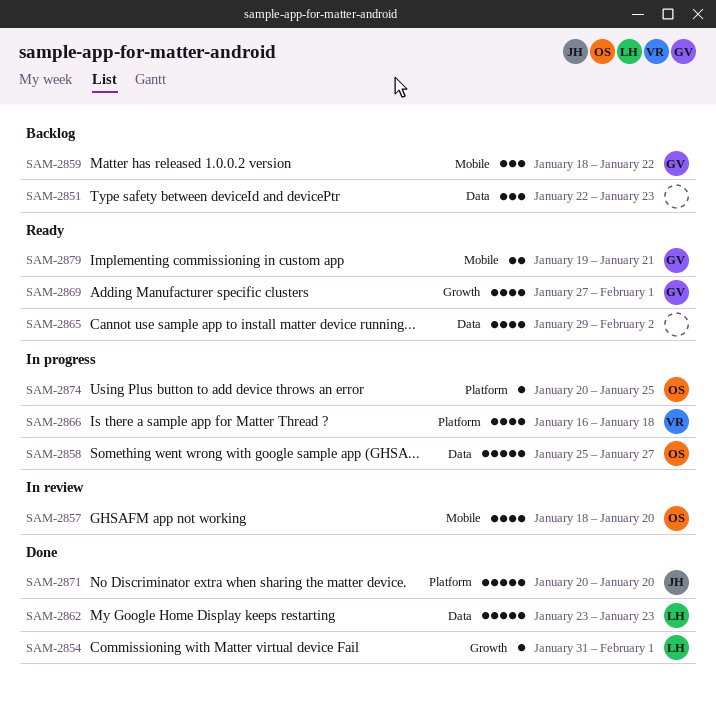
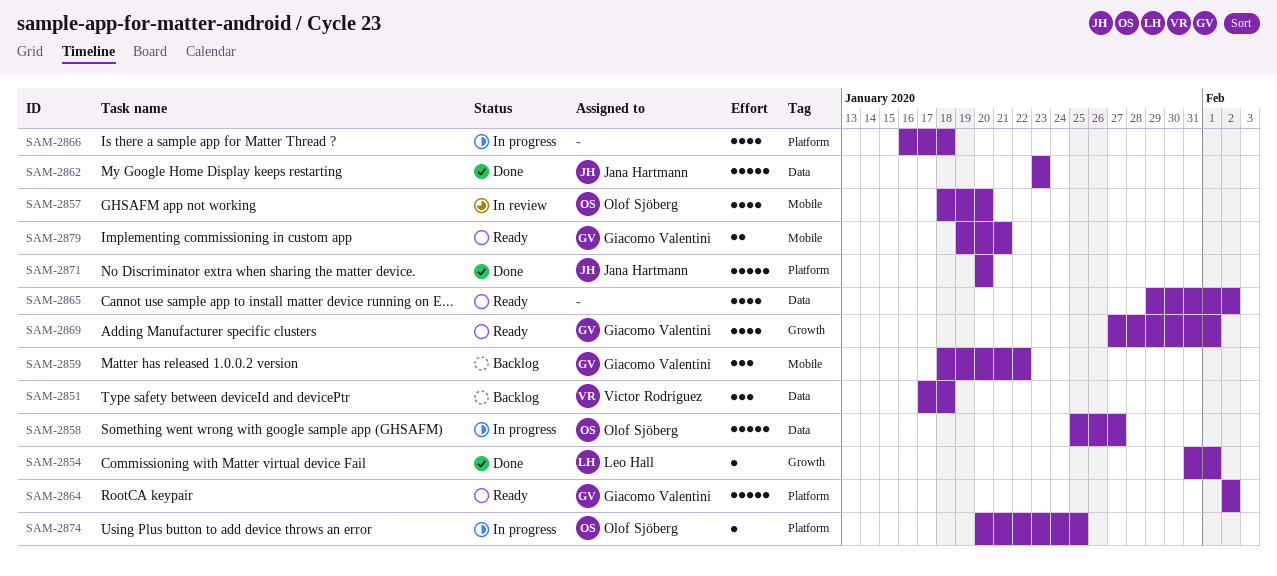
SAM-2851, owner: none -> Victor Rodriguez
SAM-2851, start: Jan 22 -> Jan 17
SAM-2851, due: Jan 23 -> Jan 18
SAM-2862, owner: Leo Hall -> Jana Hartmann
SAM-2864: none -> present
SAM-2866, owner: Victor Rodriguez -> none

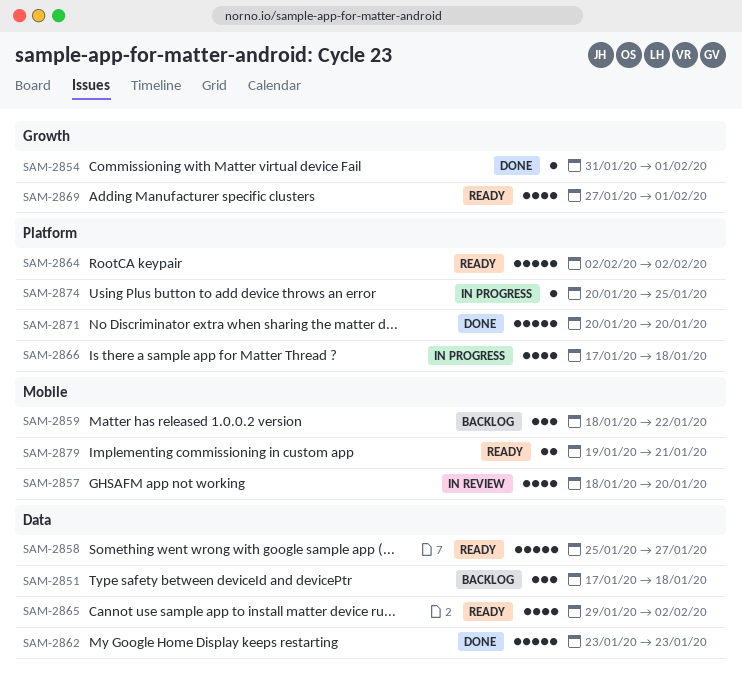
SAM-2858, status: In progress -> Ready
SAM-2866, start: Jan 16 -> Jan 17

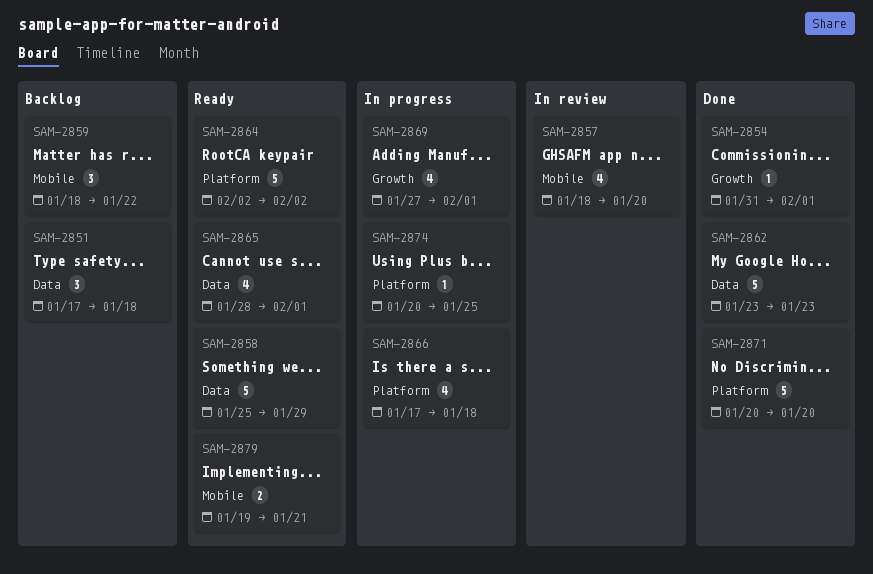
SAM-2858, due: Jan 27 -> Jan 29
SAM-2865, start: Jan 29 -> Jan 28
SAM-2865, due: Feb 2 -> Feb 1
SAM-2869, status: Ready -> In progress

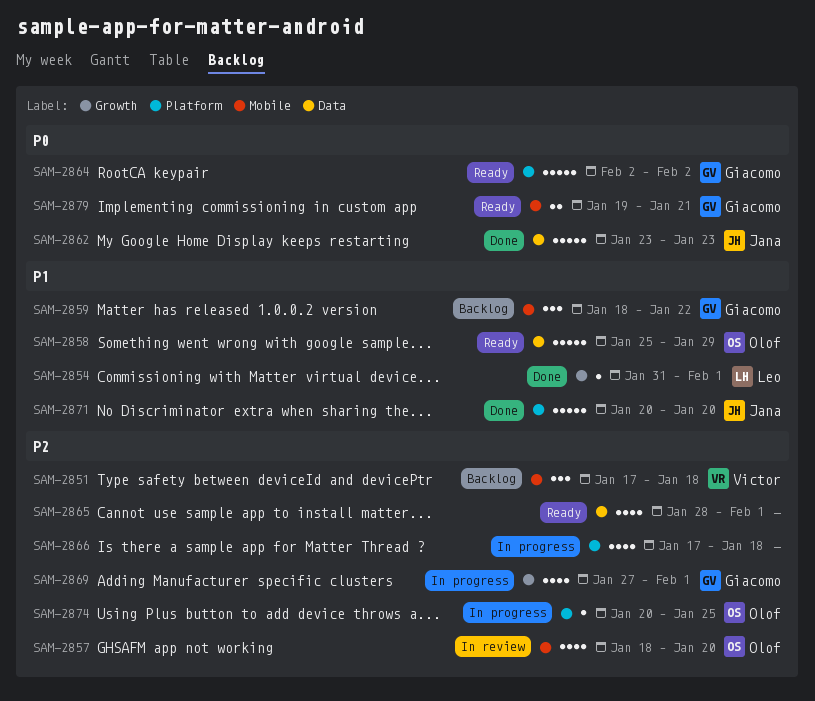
SAM-2851, label: Data -> Mobile

